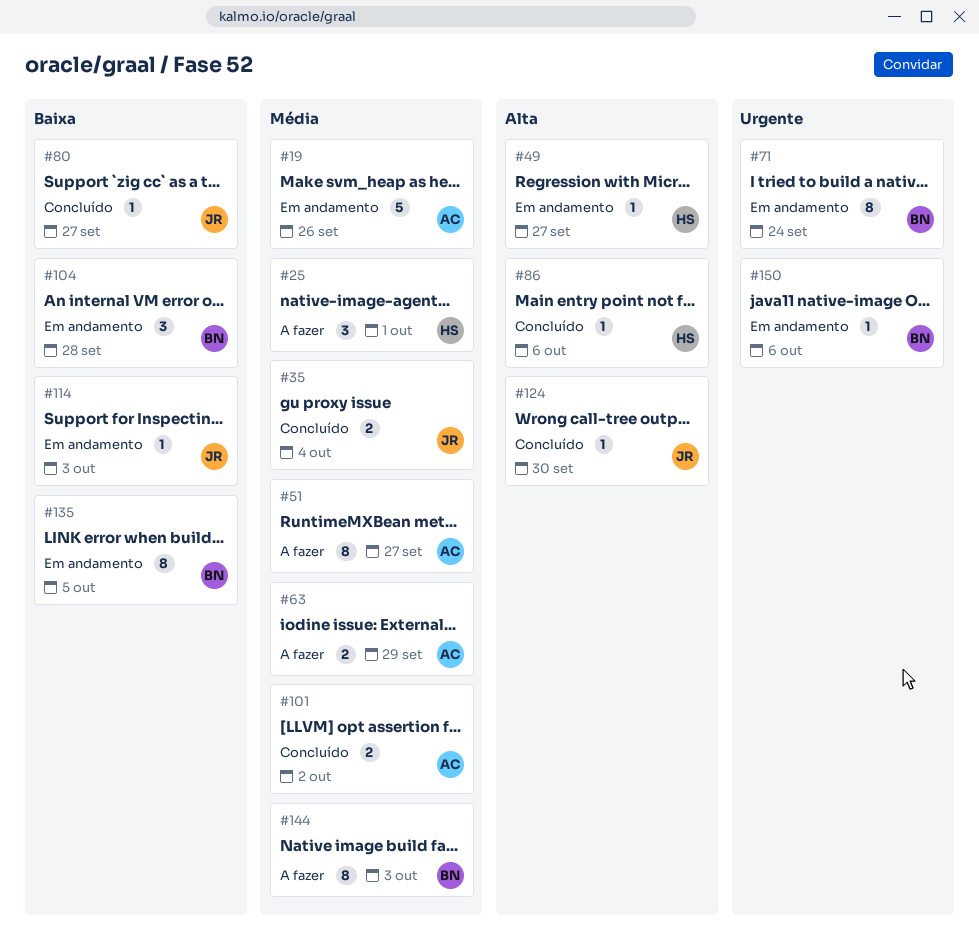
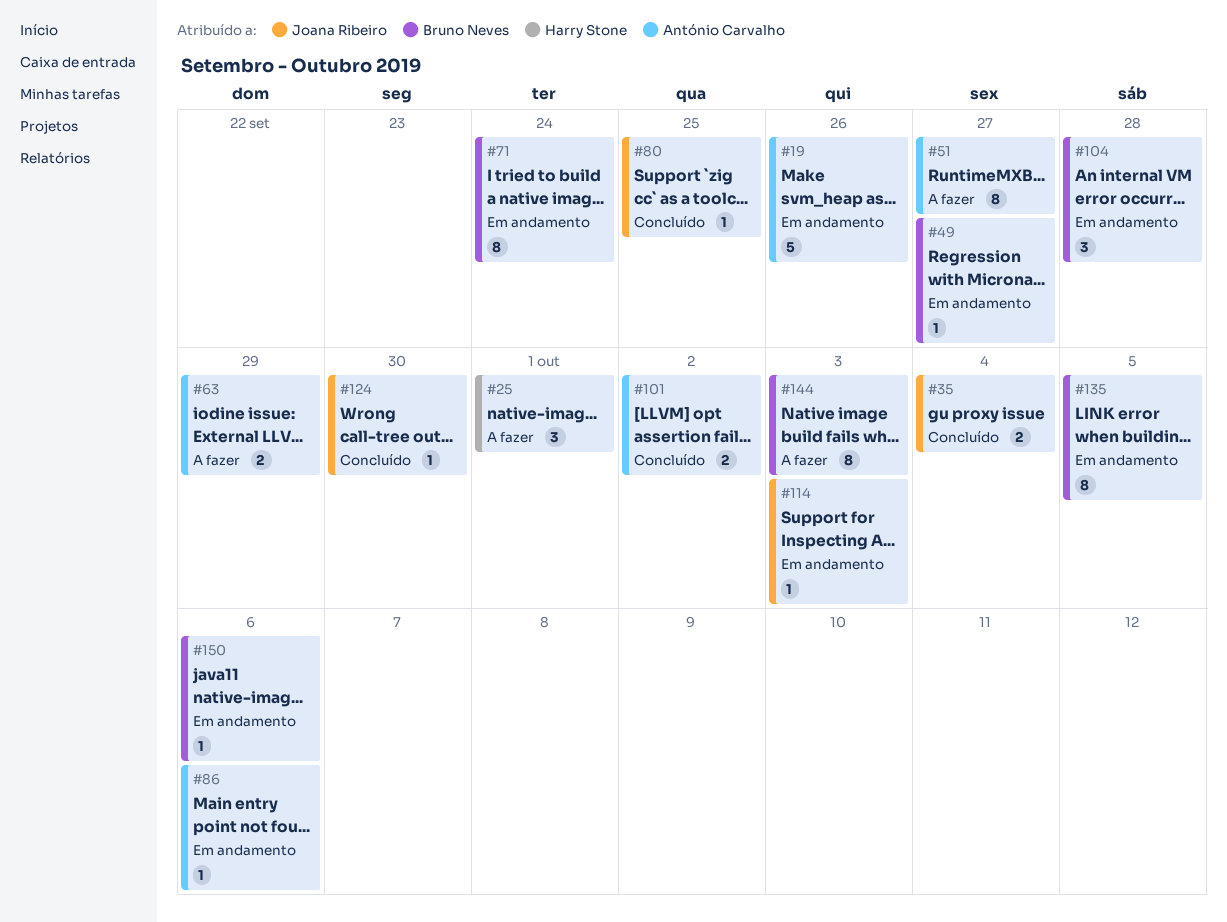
#49, owner: Harry Stone -> Bruno Neves
#80, due: Sep 27 -> Sep 25
#86, status: Concluído -> Em andamento
#86, owner: Harry Stone -> António Carvalho

